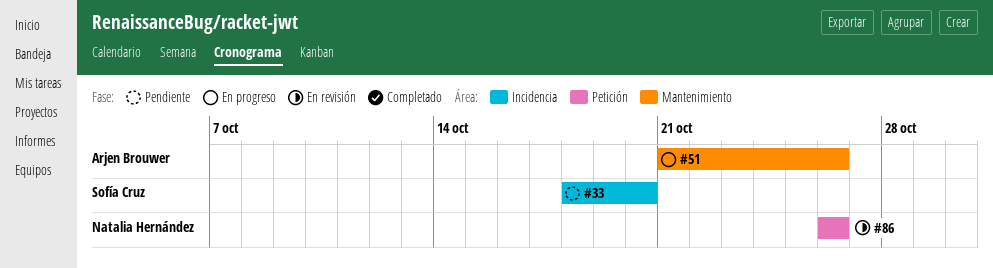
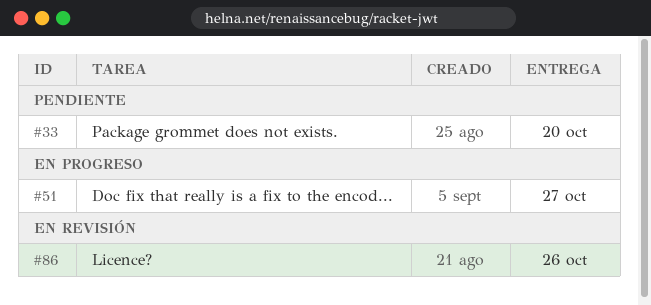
#51, due: Oct 26 -> Oct 27

